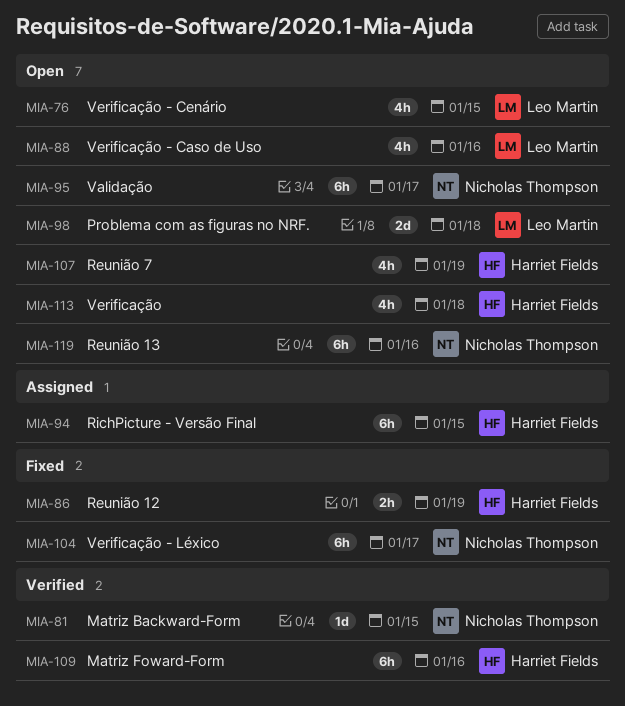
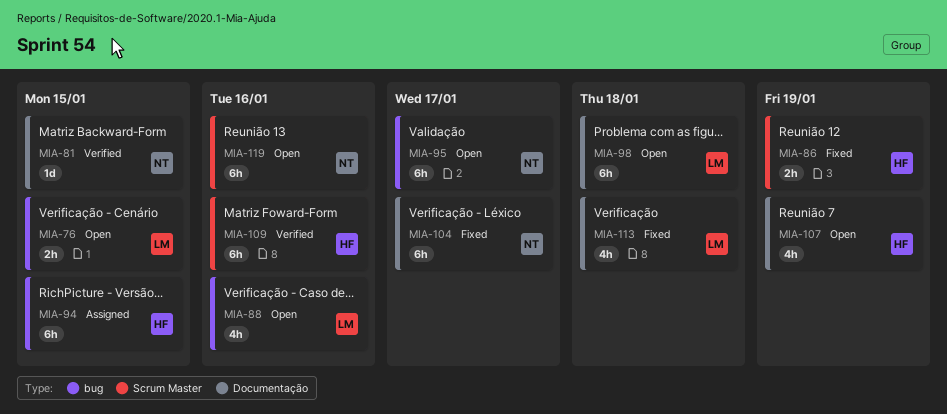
MIA-76, estimate: 4h -> 2h
MIA-98, estimate: 2d -> 6h
MIA-113, status: Open -> Fixed
MIA-113, owner: Harriet Fields -> Leo Martin

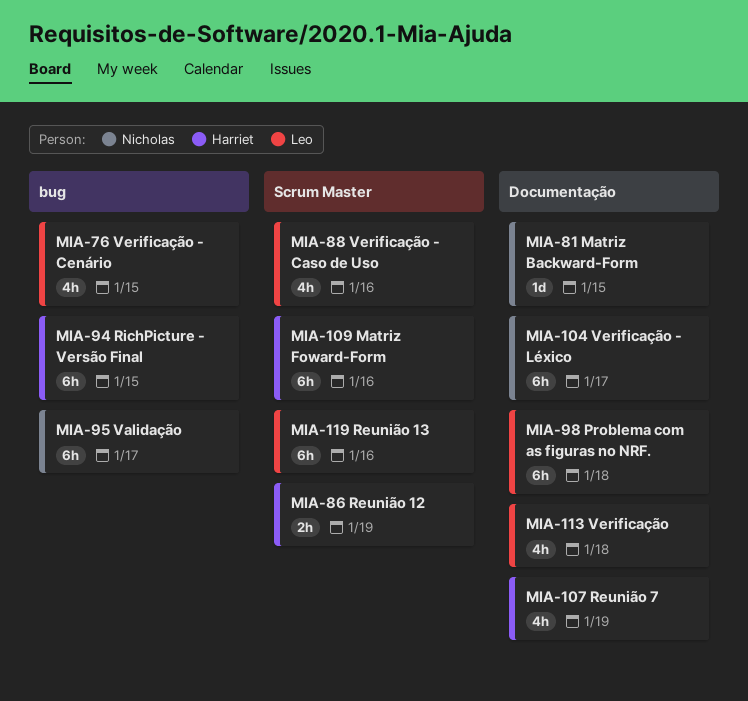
MIA-76, estimate: 2h -> 4h
MIA-88, label: bug -> Scrum Master
MIA-119, owner: Nicholas -> Leo

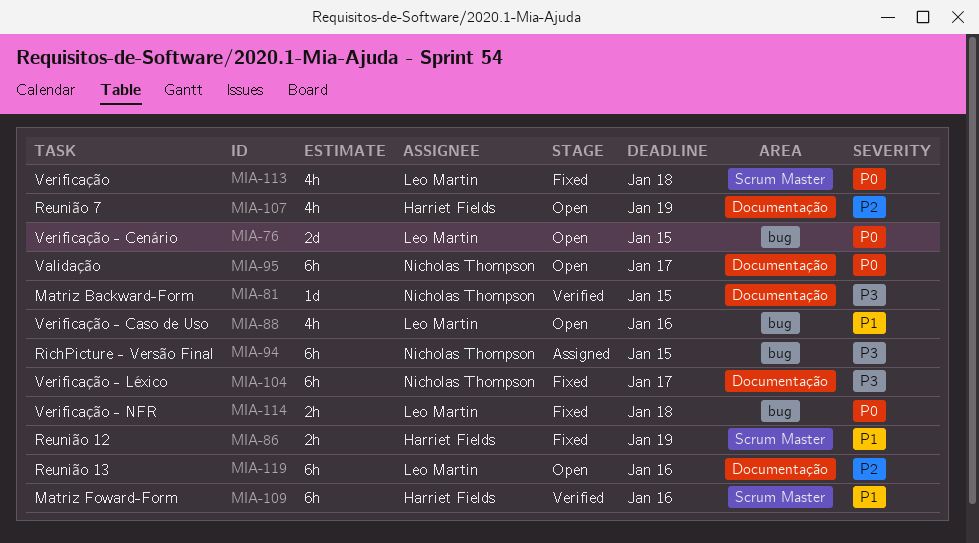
MIA-76, estimate: 4h -> 2d
MIA-88, label: Scrum Master -> bug
MIA-94, owner: Harriet Fields -> Nicholas Thompson
MIA-95, label: bug -> Documentação
MIA-98: present -> none
MIA-113, label: Documentação -> Scrum Master
MIA-114: none -> present
MIA-119, label: Scrum Master -> Documentação

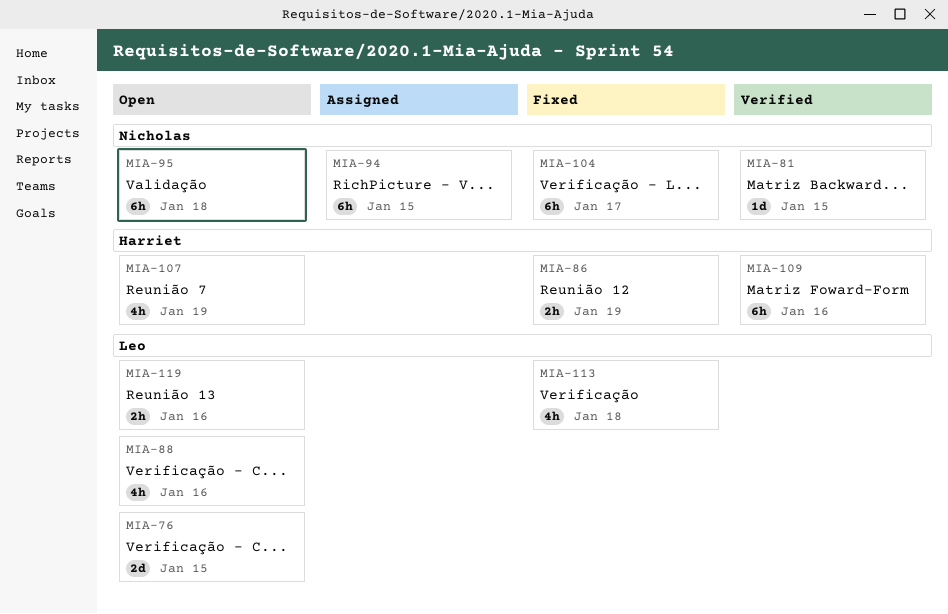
MIA-95, due: Jan 17 -> Jan 18
MIA-114: present -> none
MIA-119, estimate: 6h -> 2h

